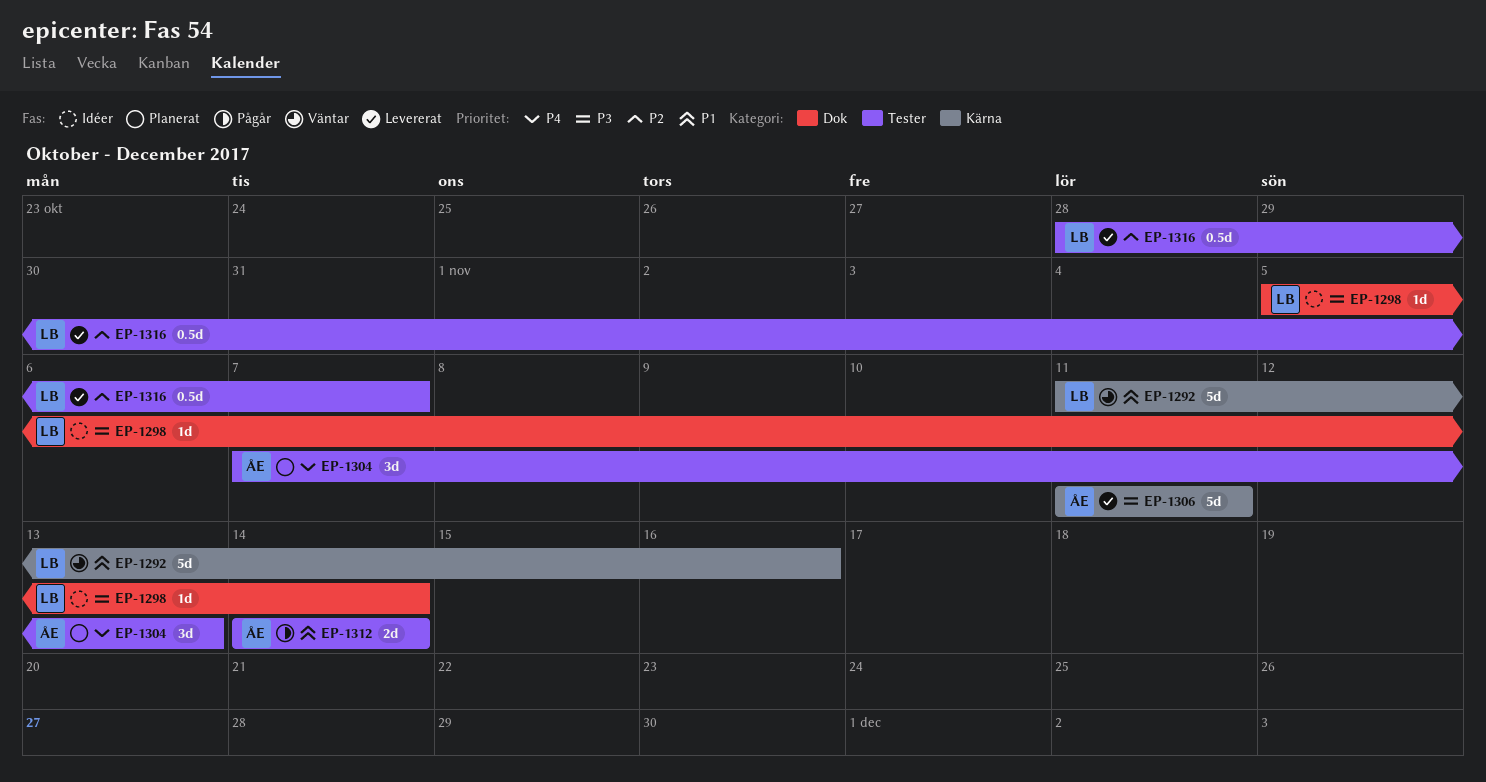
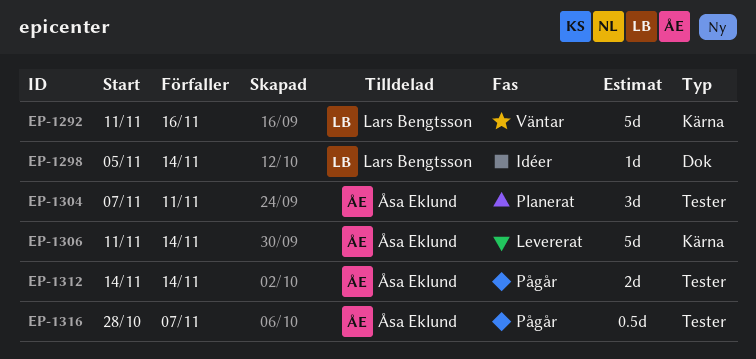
EP-1304, due: Nov 13 -> Nov 11
EP-1306, due: Nov 11 -> Nov 14
EP-1316, status: Levererat -> Pågår
EP-1316, owner: Lars Bengtsson -> Åsa Eklund

